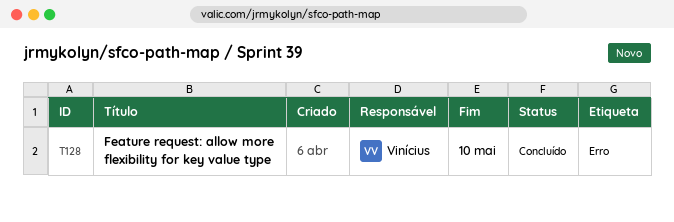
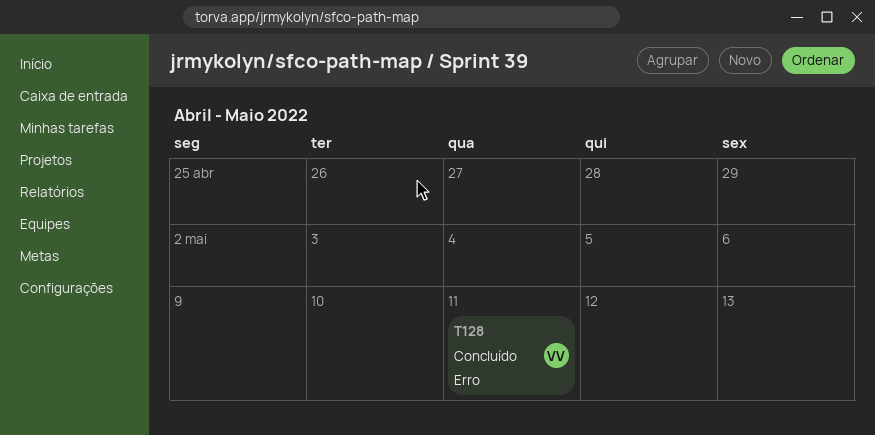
T128, due: May 10 -> May 11

